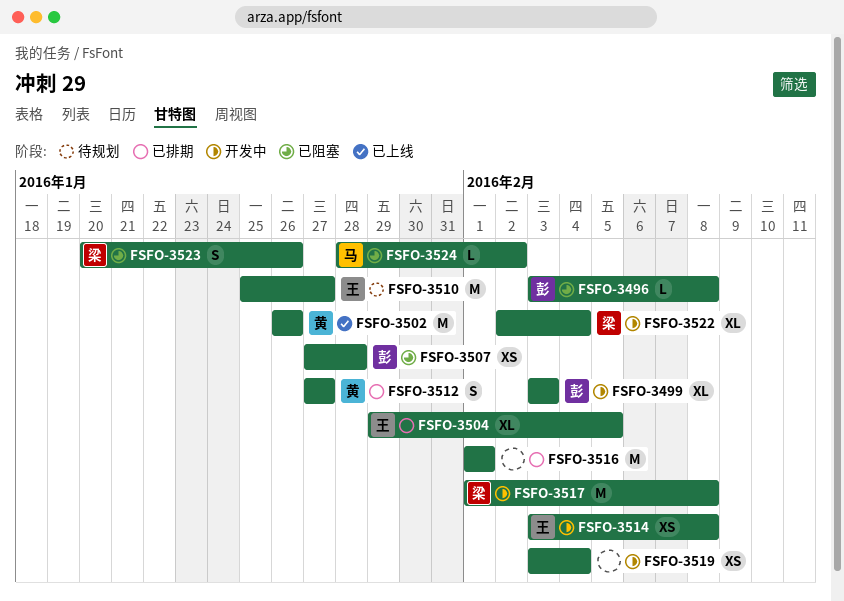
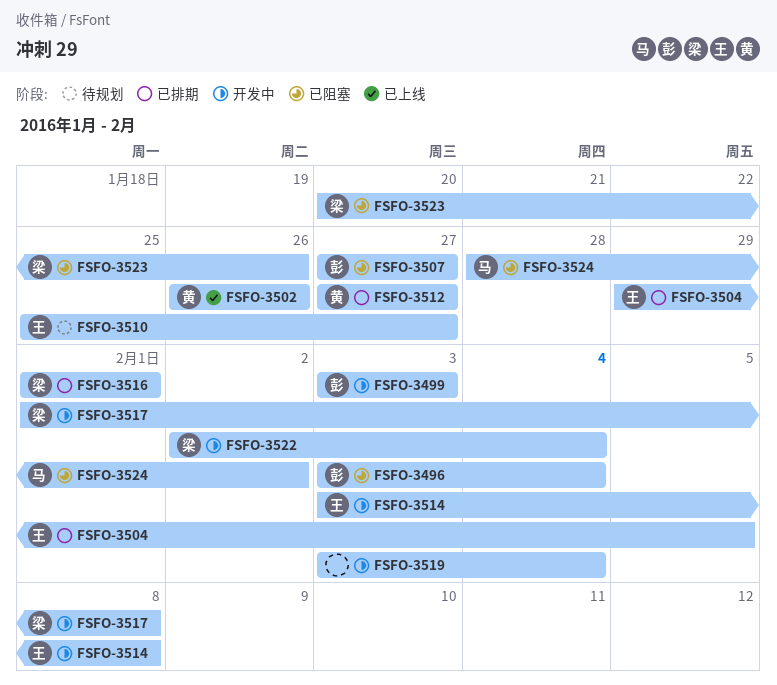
FSFO-3496, due: Feb 8 -> Feb 4
FSFO-3507, due: Jan 28 -> Jan 27
FSFO-3516, owner: none -> 梁

